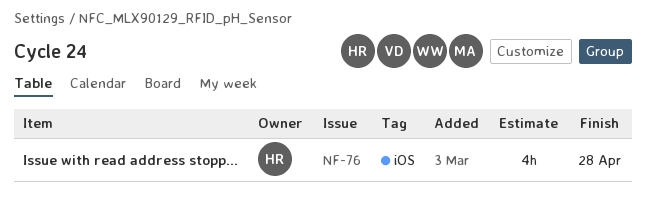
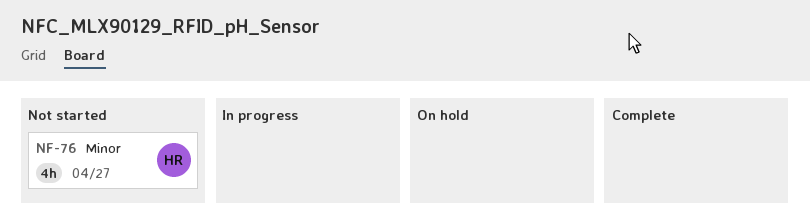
NF-76, due: Apr 28 -> Apr 27

